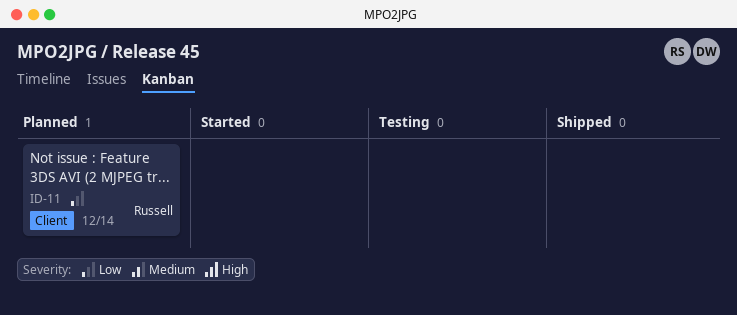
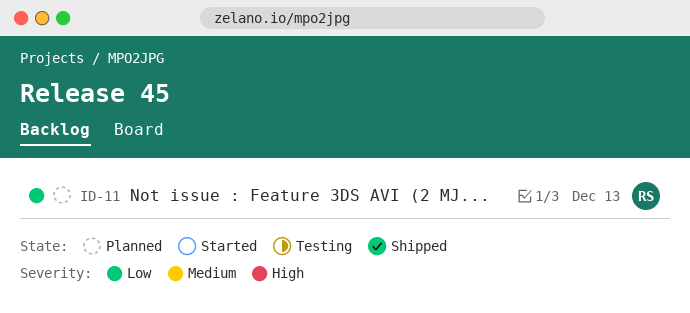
ID-11, due: Dec 14 -> Dec 13

